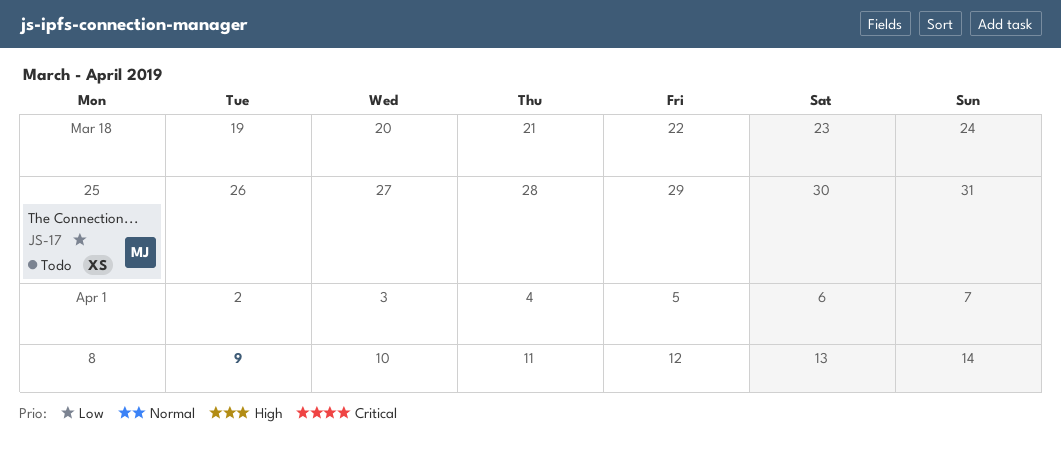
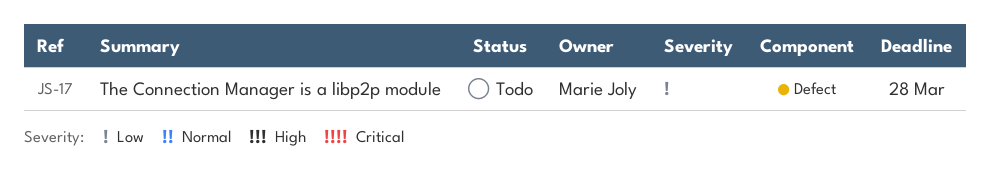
JS-17, due: Mar 25 -> Mar 28

